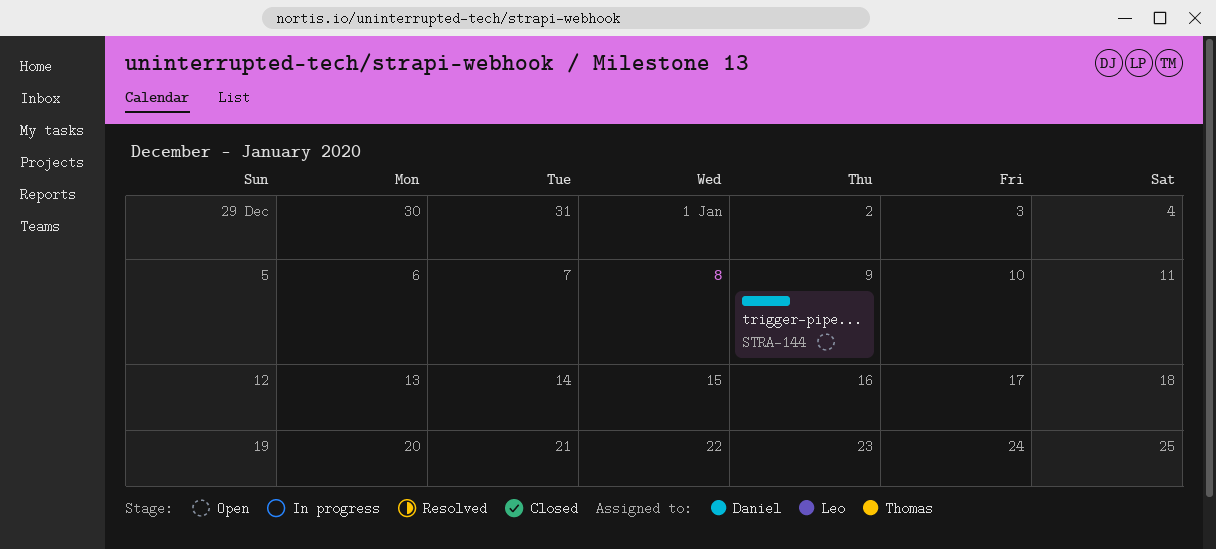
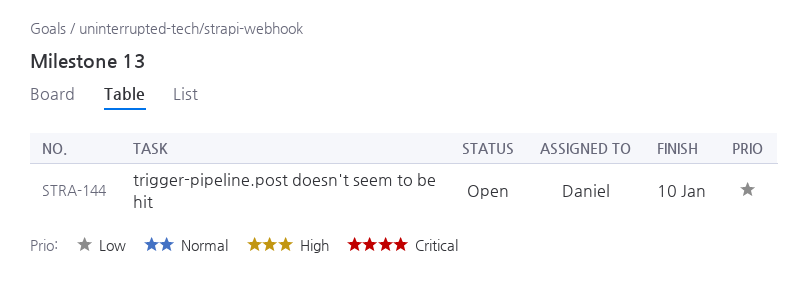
STRA-144, due: Jan 9 -> Jan 10

